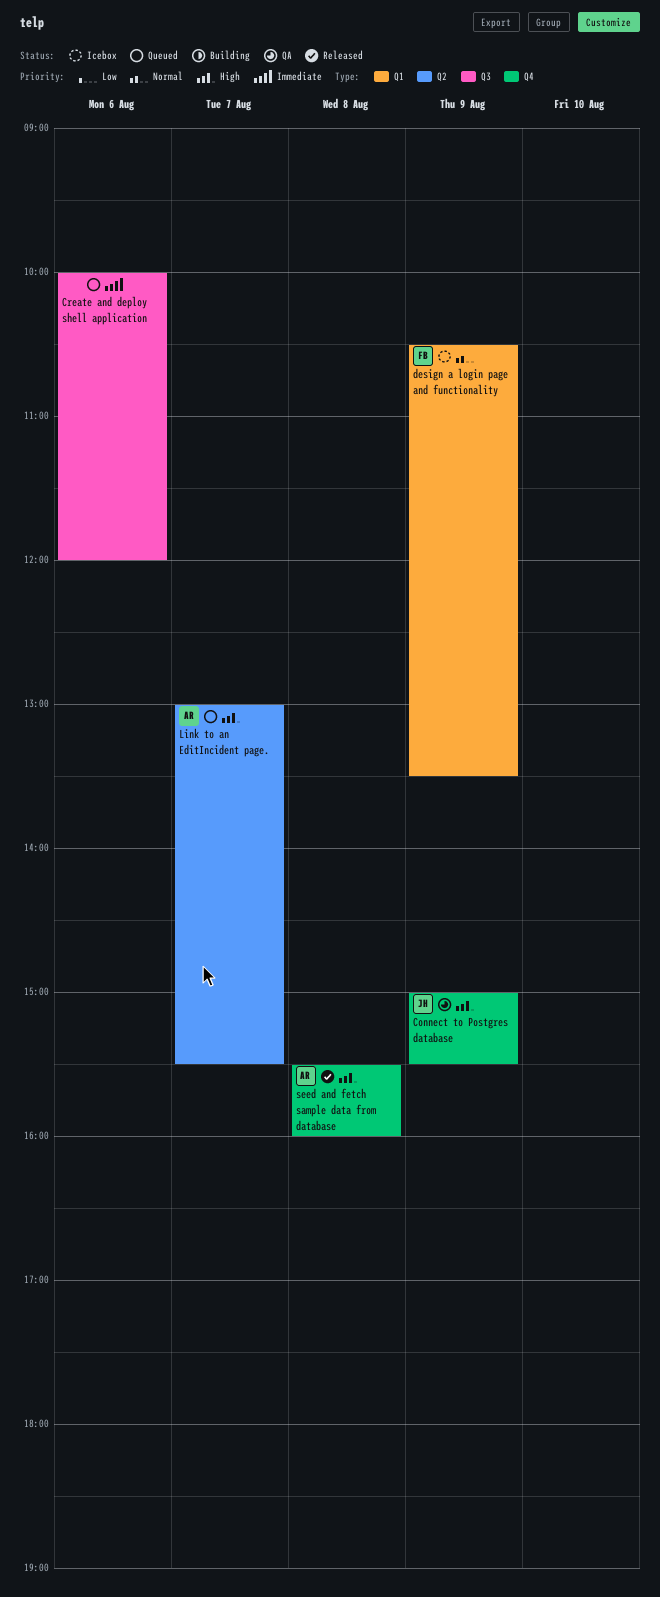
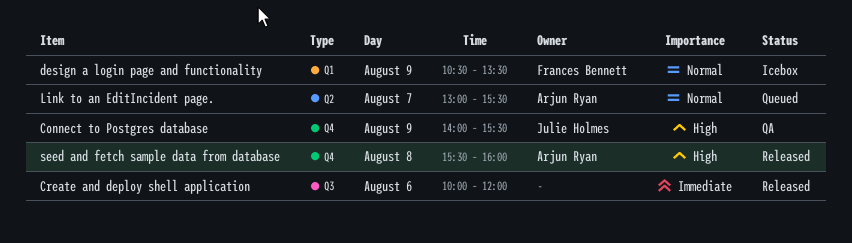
Connect to Postgres database, begins: 15:00 -> 14:00
Create and deploy shell application, status: Queued -> Released
Link to an EditIncident page., priority: High -> Normal

